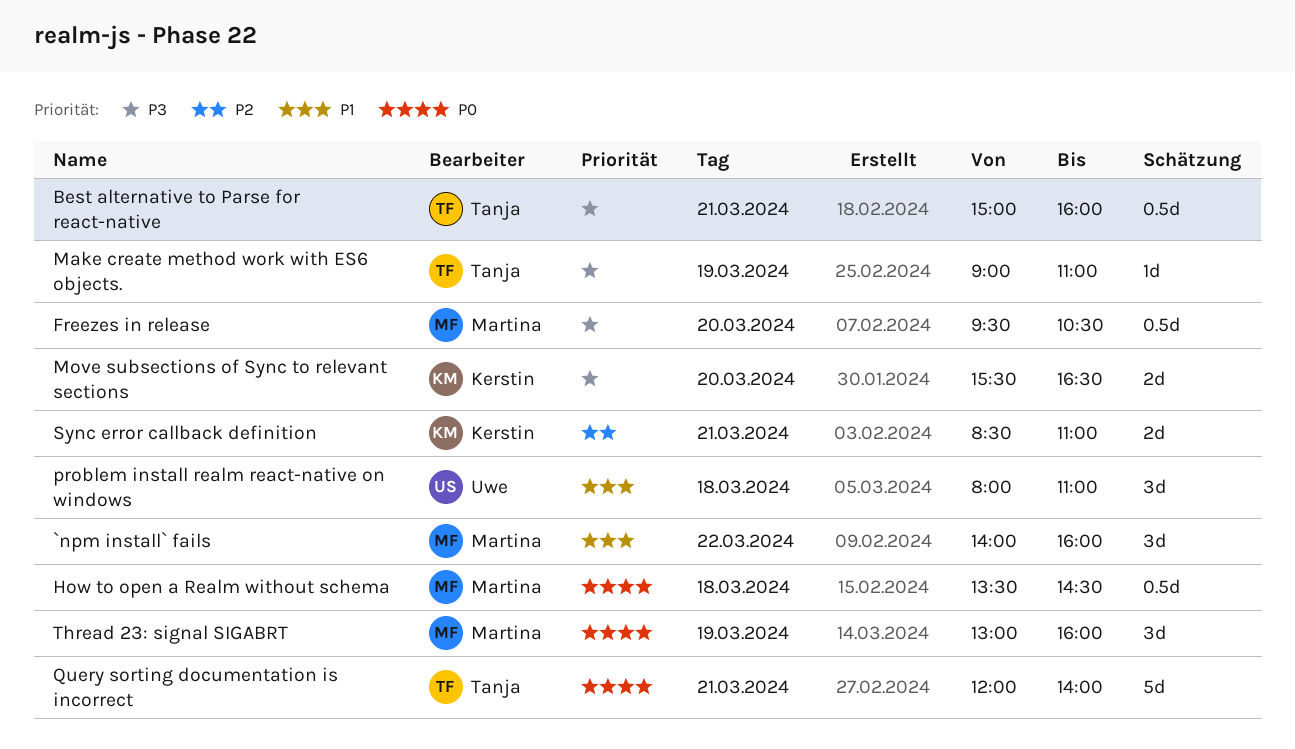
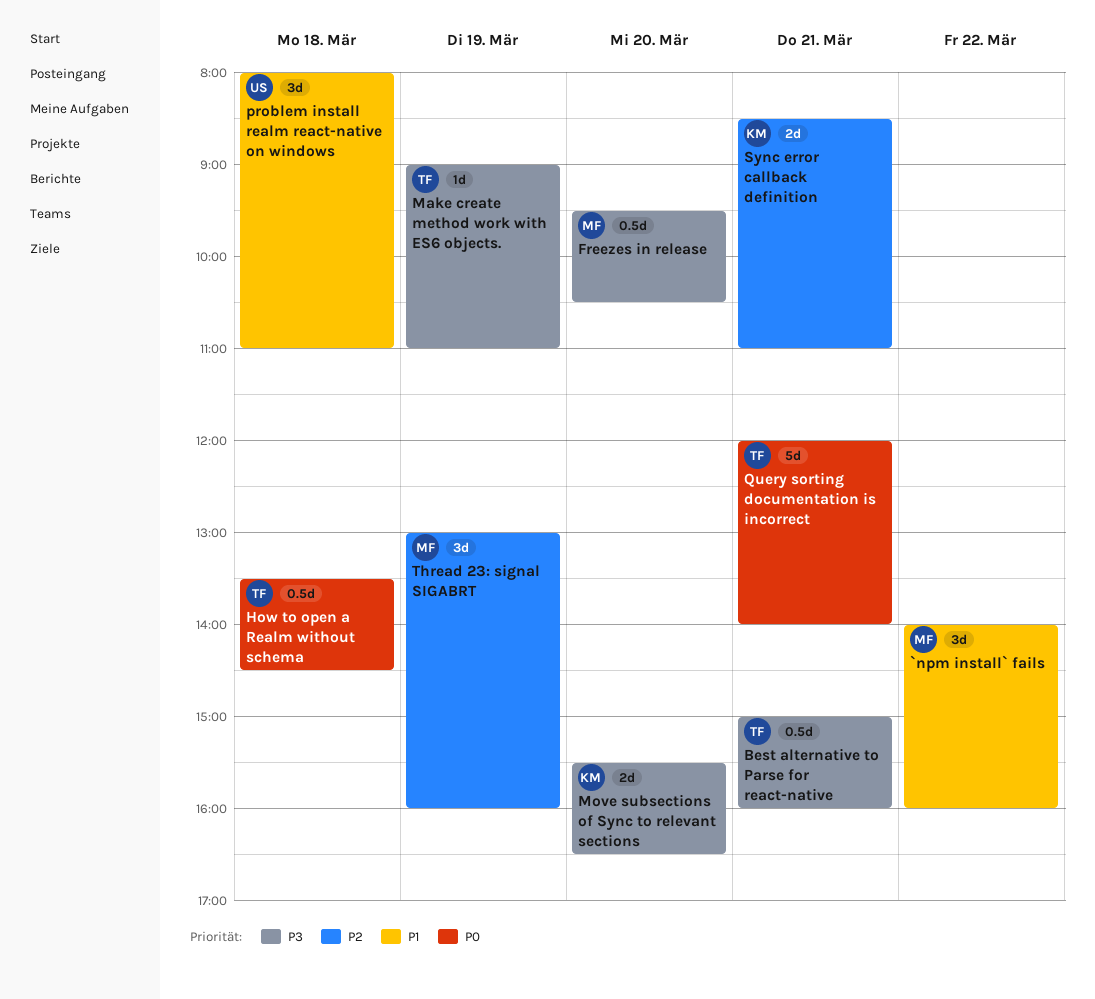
How to open a Realm without schema, owner: Martina -> Tanja
Thread 23: signal SIGABRT, priority: P0 -> P2

